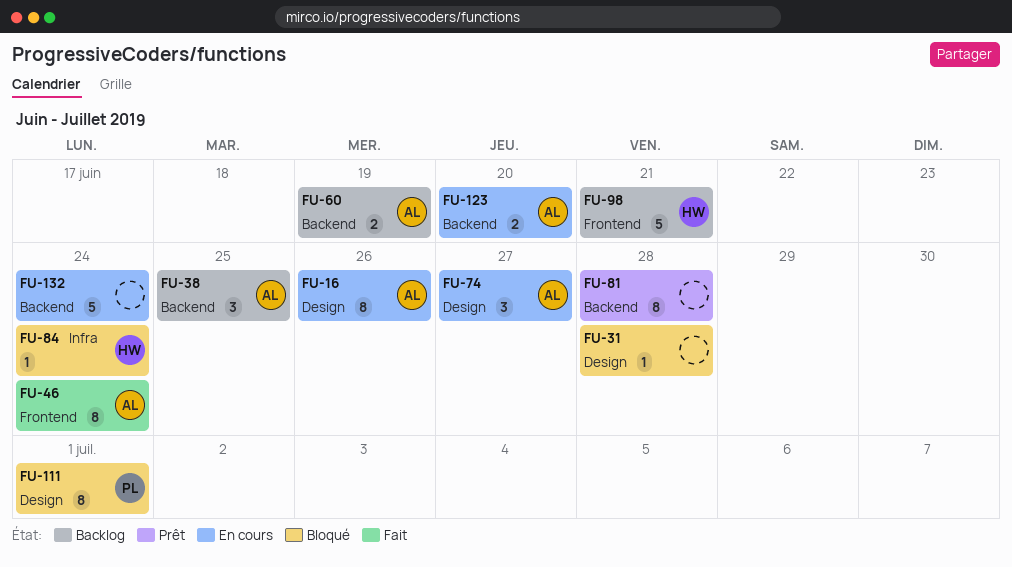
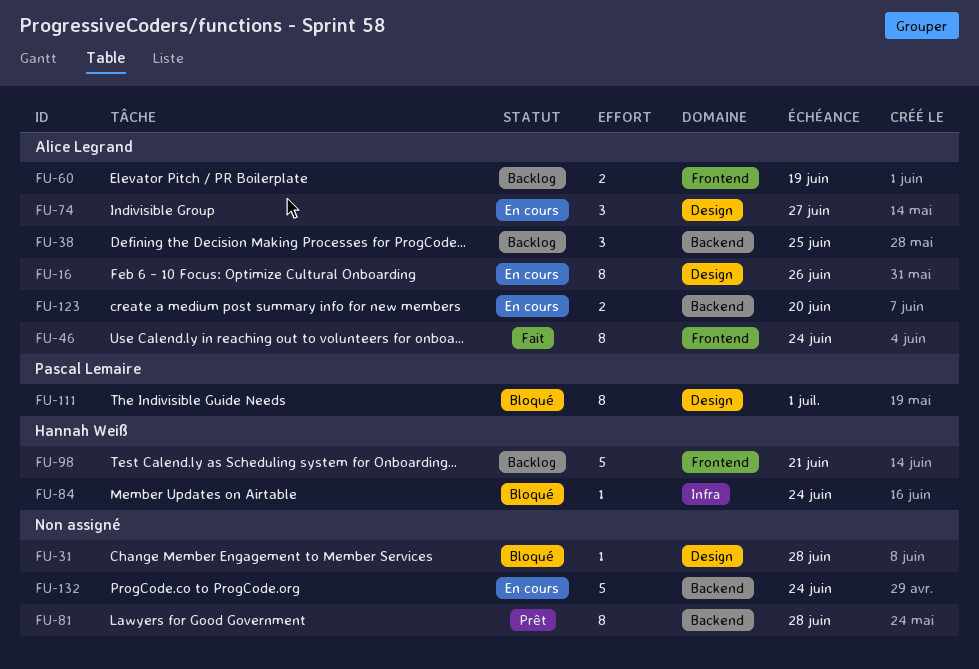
FU-60, label: Backend -> Frontend

